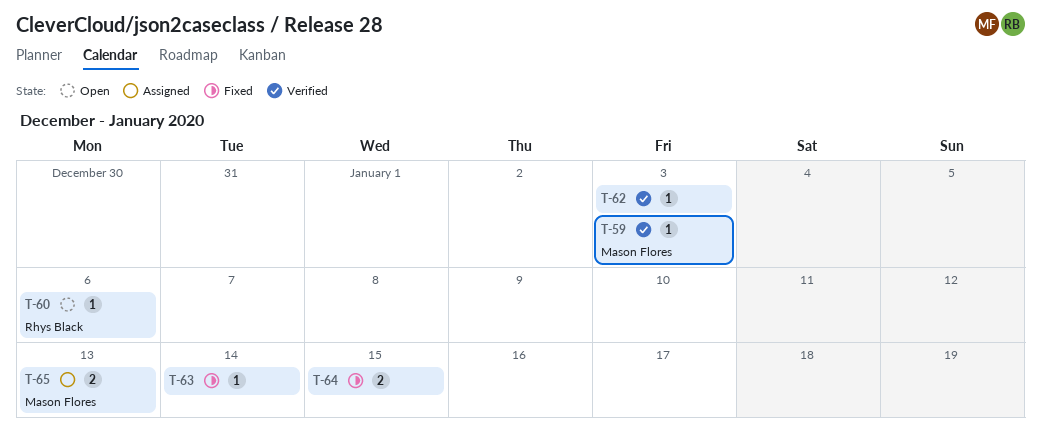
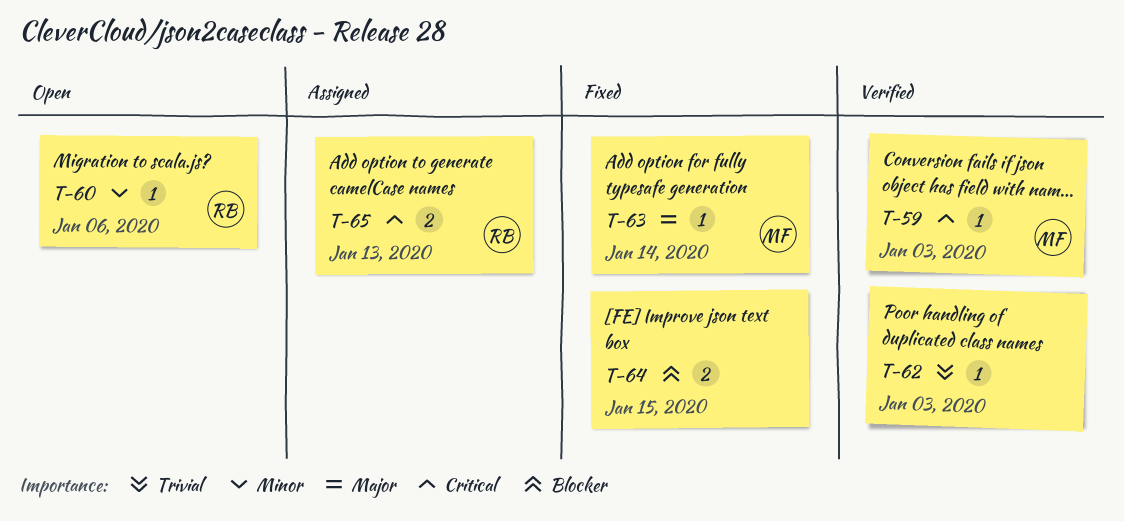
T-63, owner: none -> Mason Flores
T-65, owner: Mason Flores -> Rhys Black

